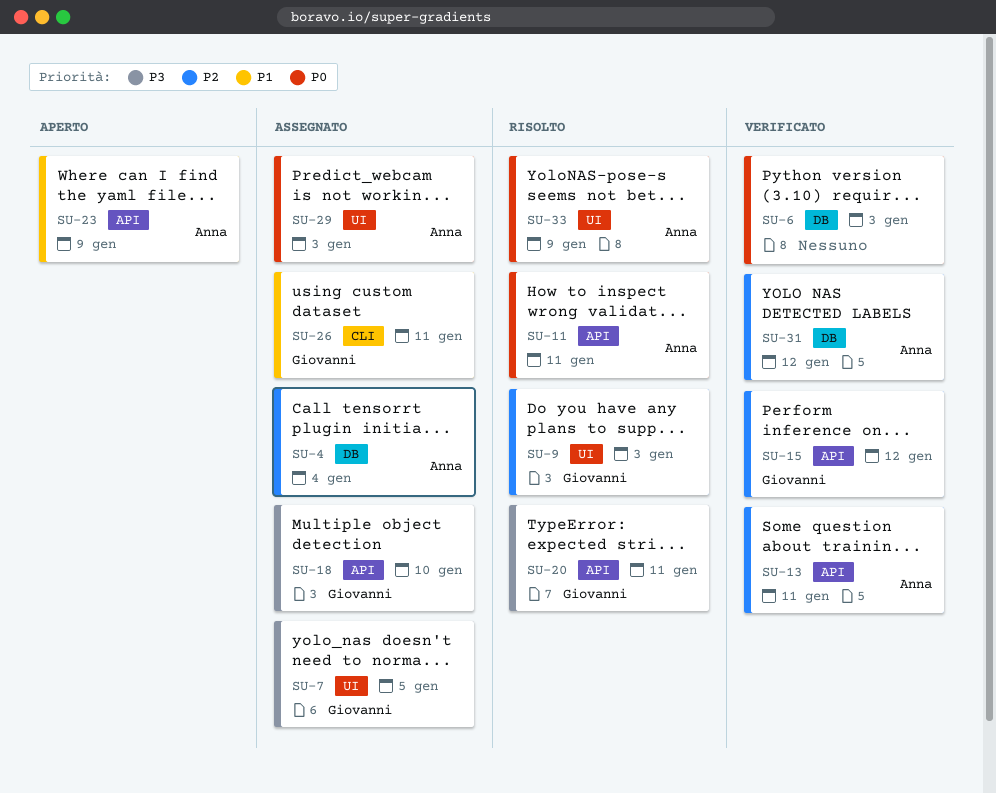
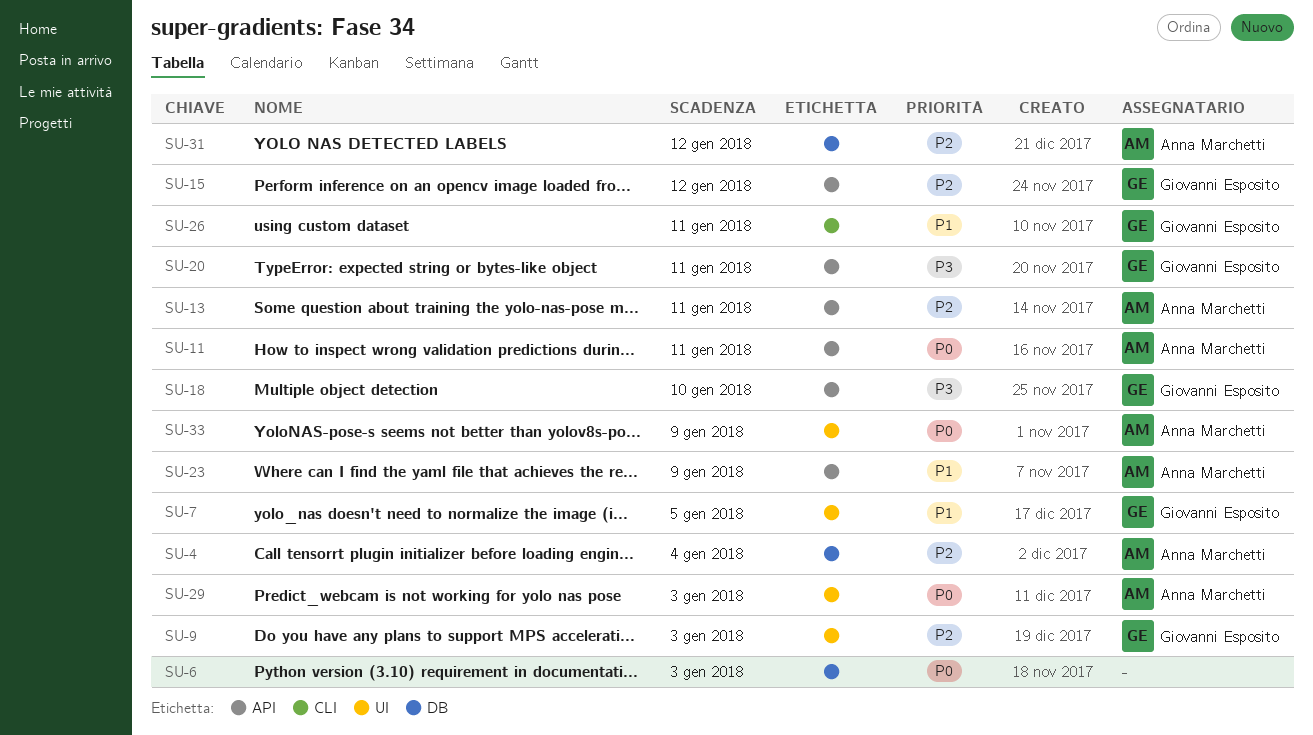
SU-7, priority: P3 -> P1

